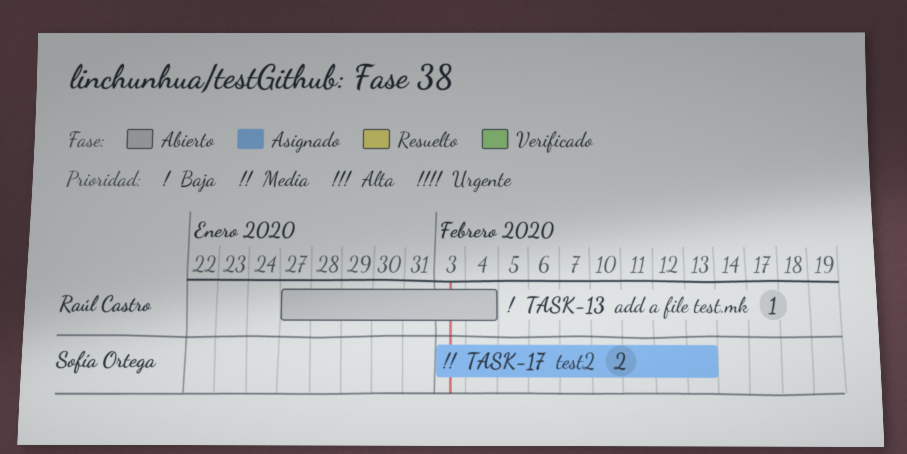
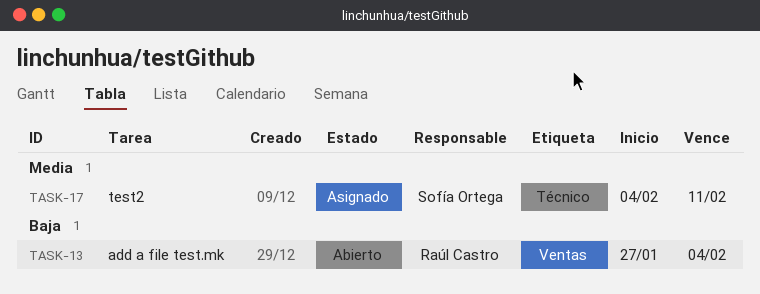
TASK-17, start: Feb 3 -> Feb 4
TASK-17, due: Feb 13 -> Feb 11

